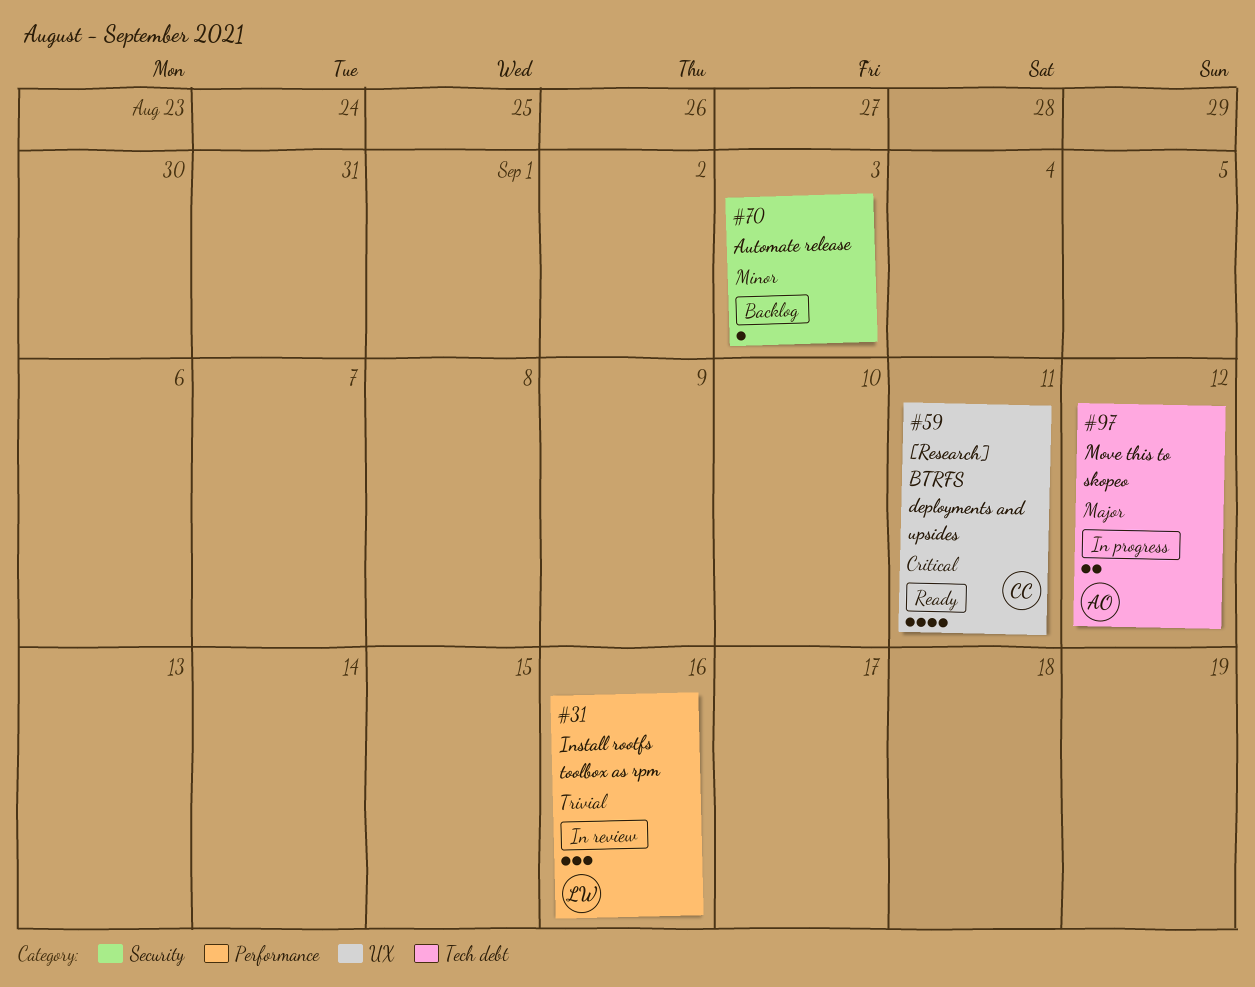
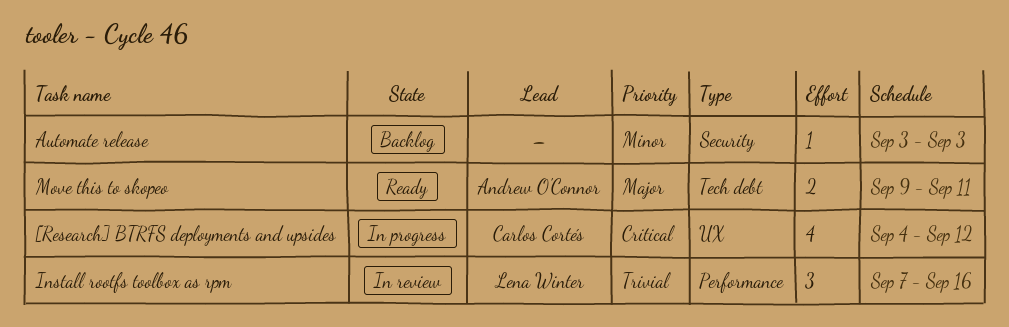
[Research] BTRFS deployments and upsides, status: Ready -> In progress
[Research] BTRFS deployments and upsides, due: Sep 11 -> Sep 12
Move this to skopeo, status: In progress -> Ready
Move this to skopeo, due: Sep 12 -> Sep 11

